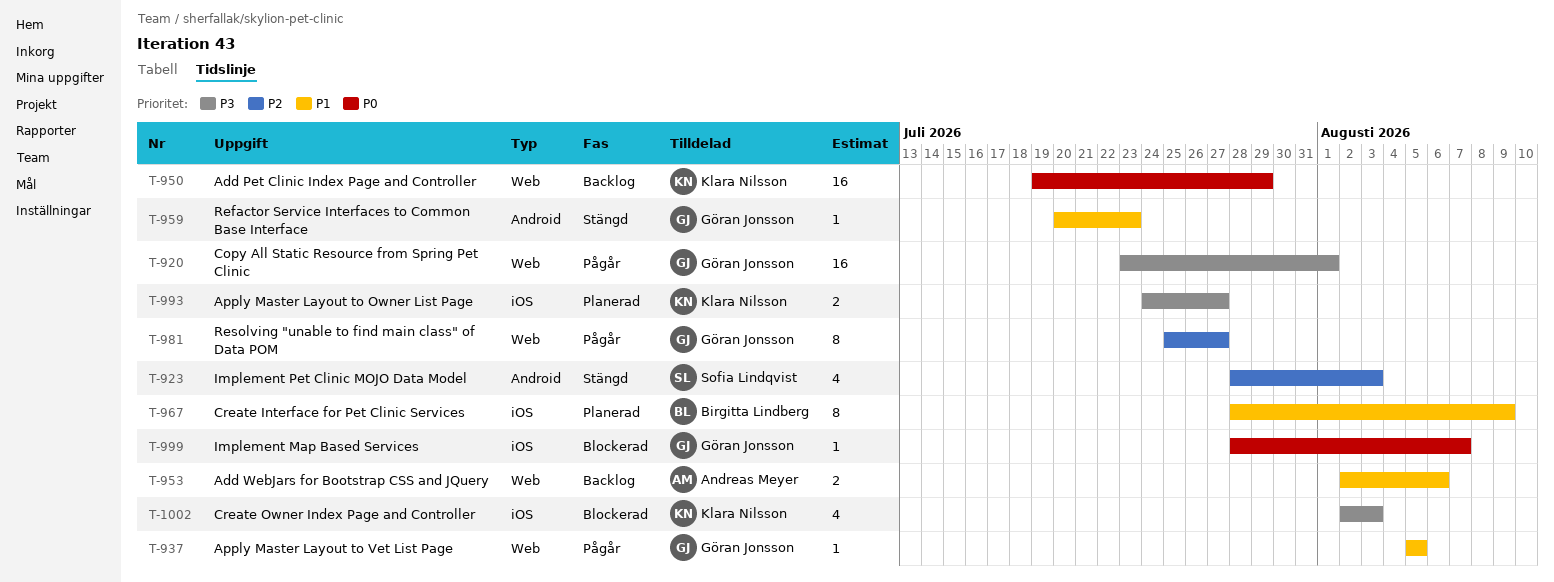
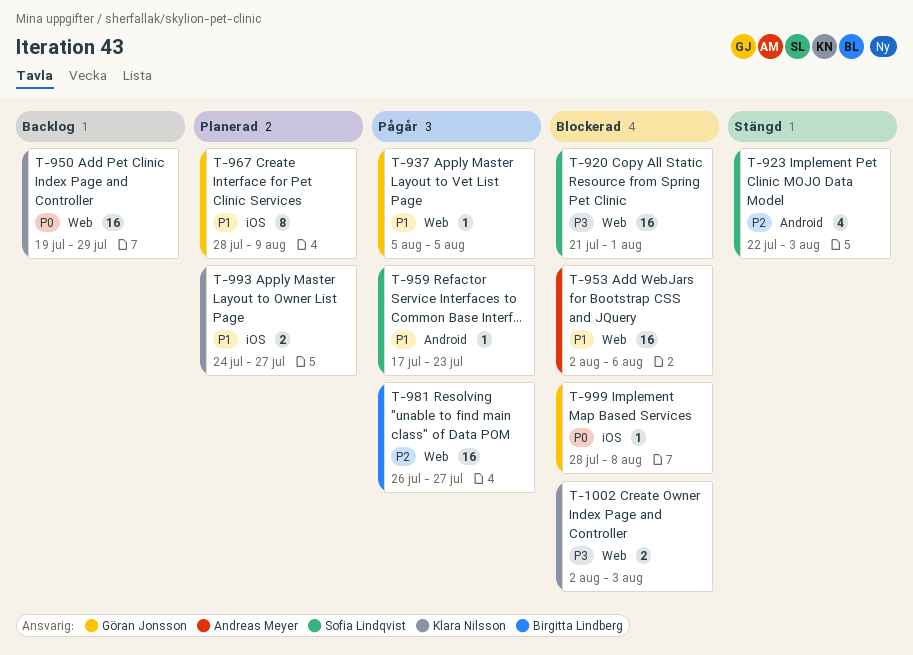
T-920, status: Pågår -> Blockerad
T-920, owner: Göran Jonsson -> Sofia Lindqvist
T-920, start: Jul 23 -> Jul 21
T-923, start: Jul 28 -> Jul 22
T-953, status: Backlog -> Blockerad
T-953, estimate: 2 -> 16
T-959, status: Stängd -> Pågår
T-959, owner: Göran Jonsson -> Sofia Lindqvist
T-959, start: Jul 20 -> Jul 17
T-967, owner: Birgitta Lindberg -> Göran Jonsson
T-981, owner: Göran Jonsson -> Birgitta Lindberg
T-981, estimate: 8 -> 16
T-981, start: Jul 25 -> Jul 26
T-993, priority: P3 -> P1
T-999, due: Aug 7 -> Aug 8
T-1002, label: iOS -> Web
T-1002, estimate: 4 -> 2

